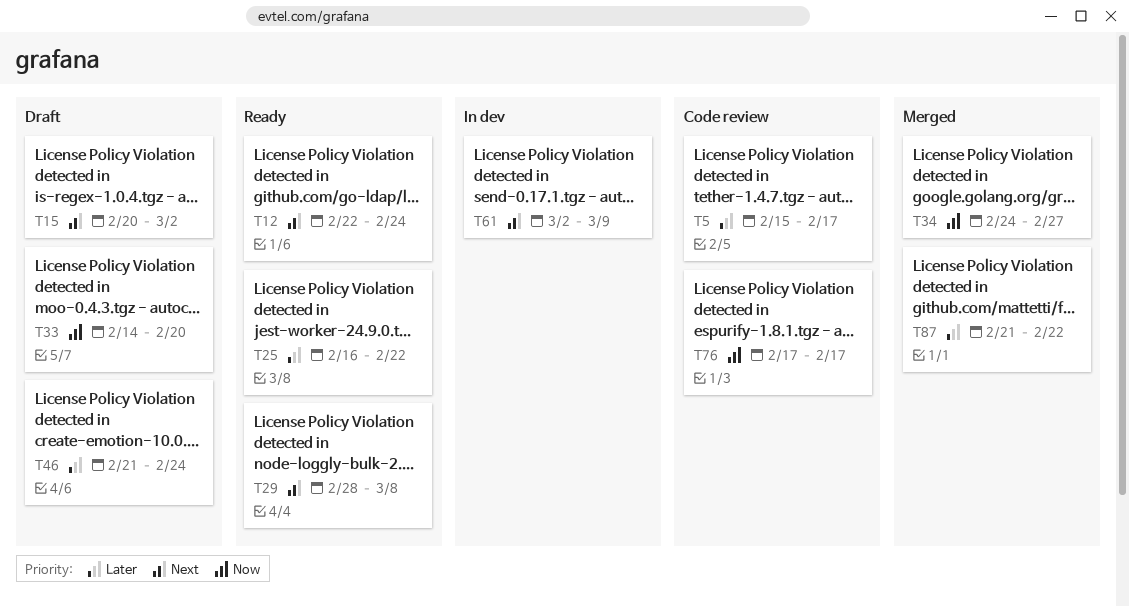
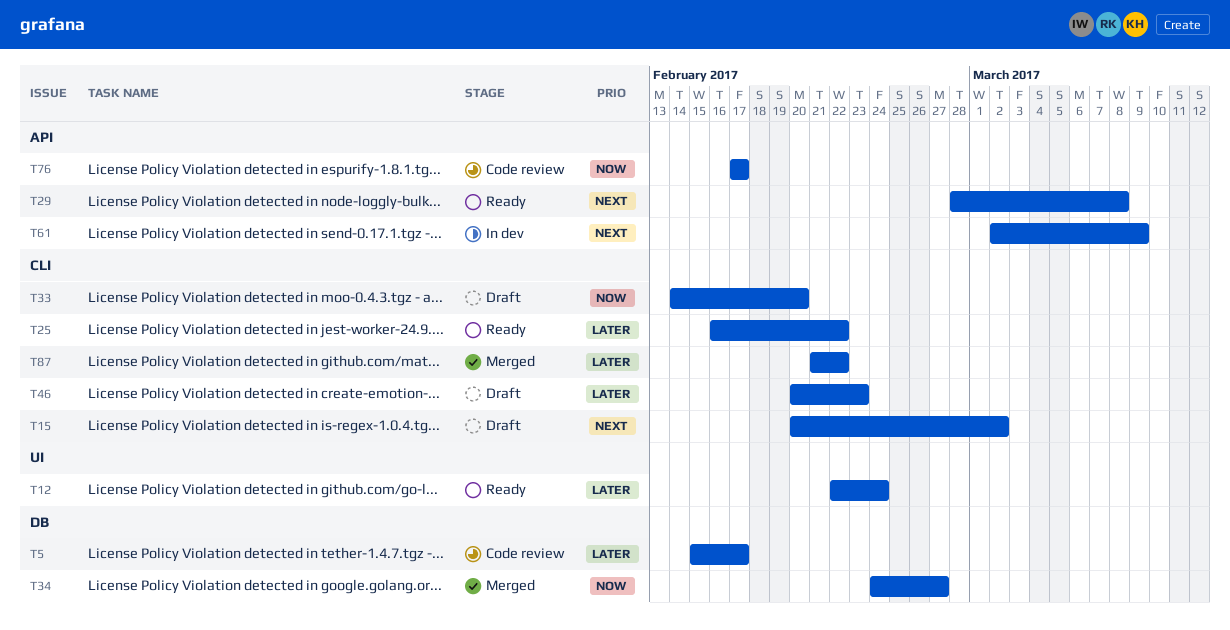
T12, priority: Next -> Later
T46, start: Feb 21 -> Feb 20
T46, due: Feb 24 -> Feb 23

